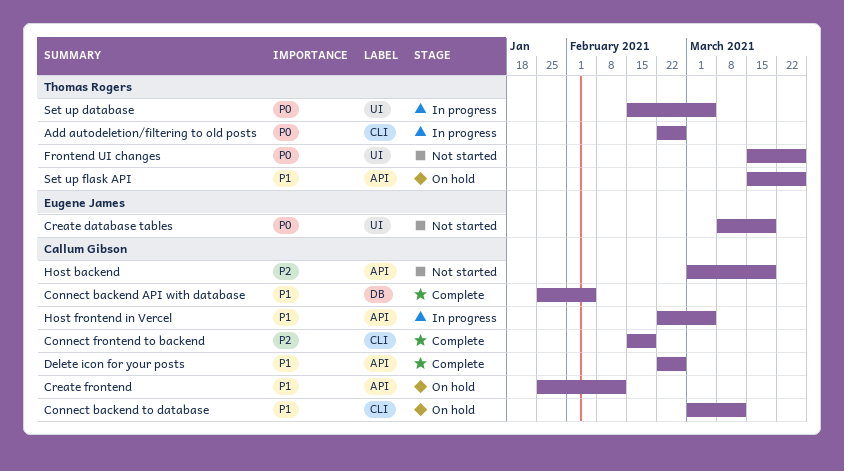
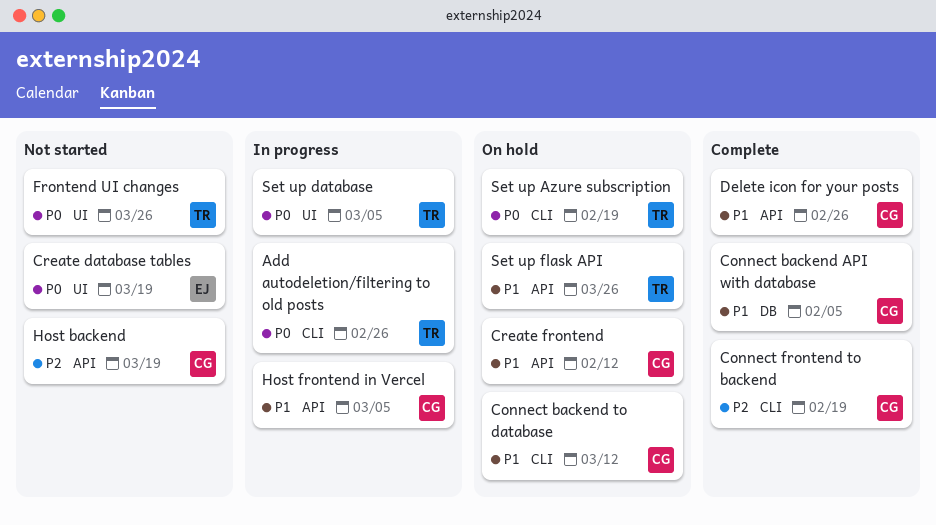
Set up Azure subscription: none -> present

